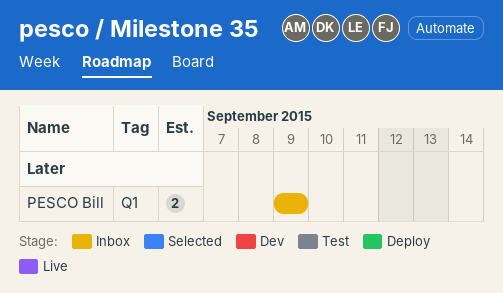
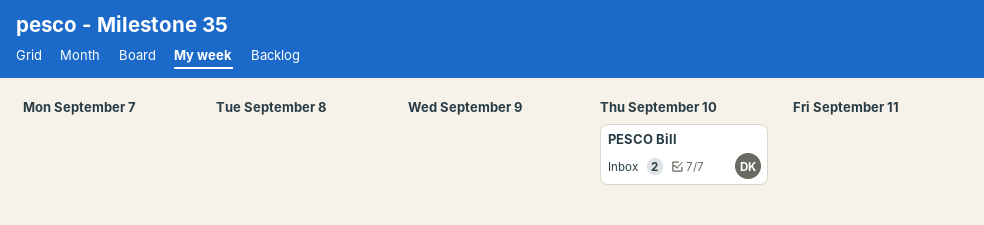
PESCO Bill, due: Sep 9 -> Sep 10

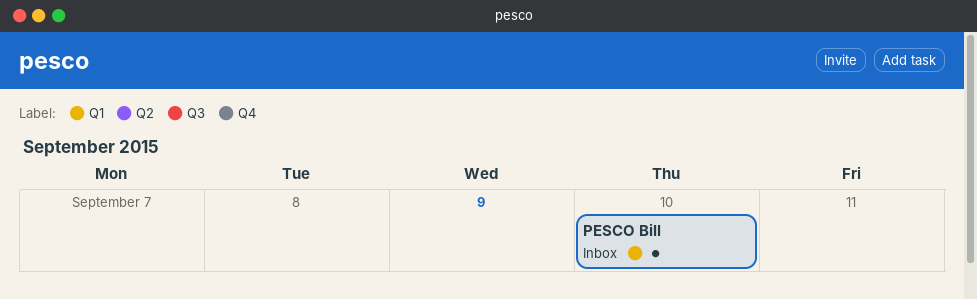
PESCO Bill, estimate: 2 -> 1

